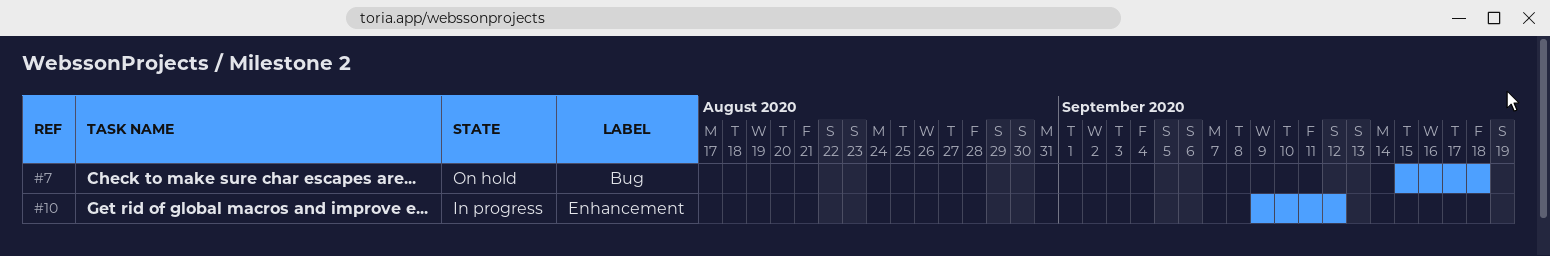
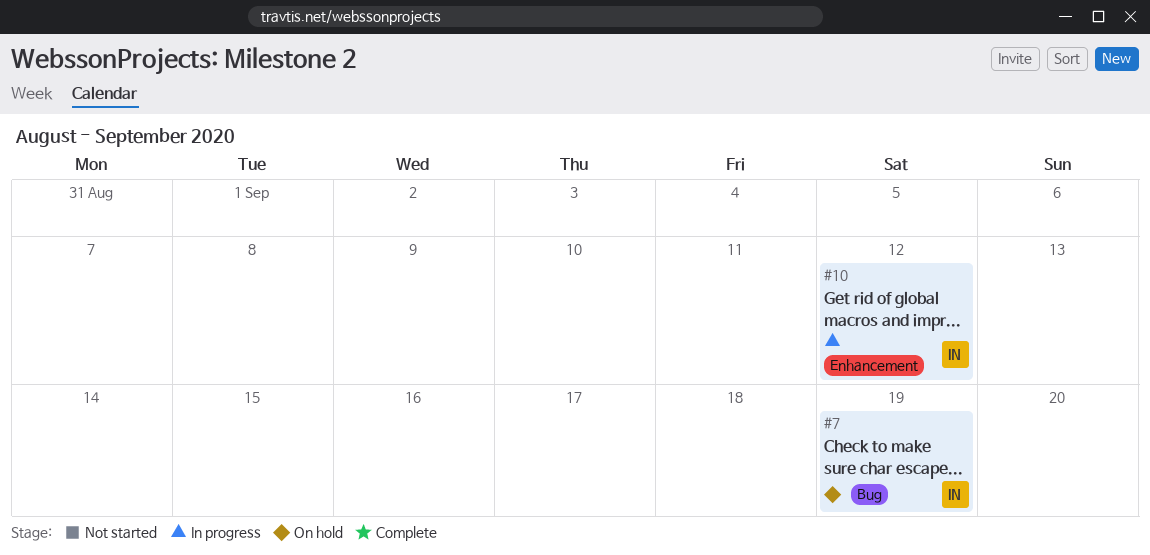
#7, due: Sep 18 -> Sep 19

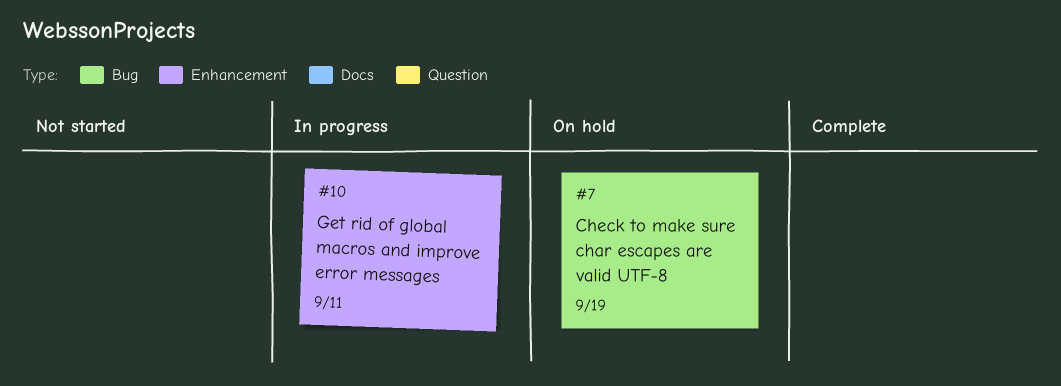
#10, due: Sep 12 -> Sep 11

